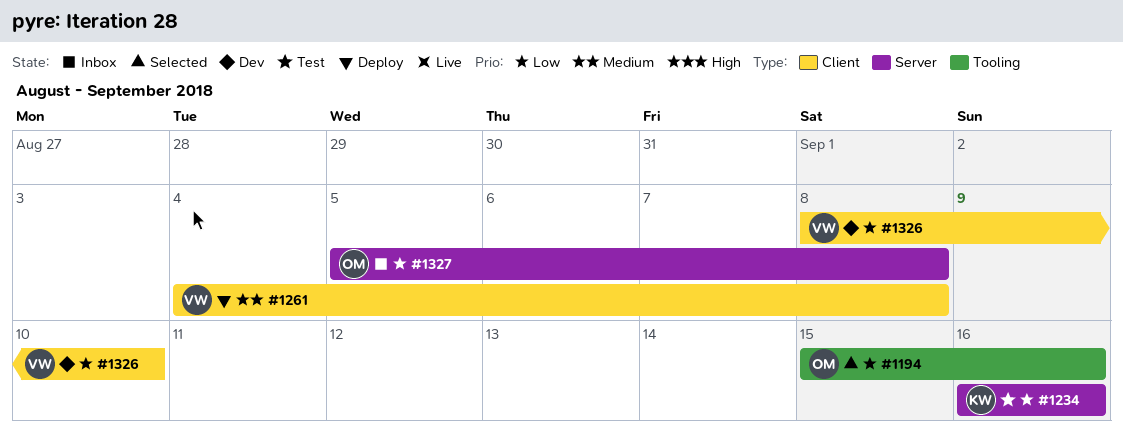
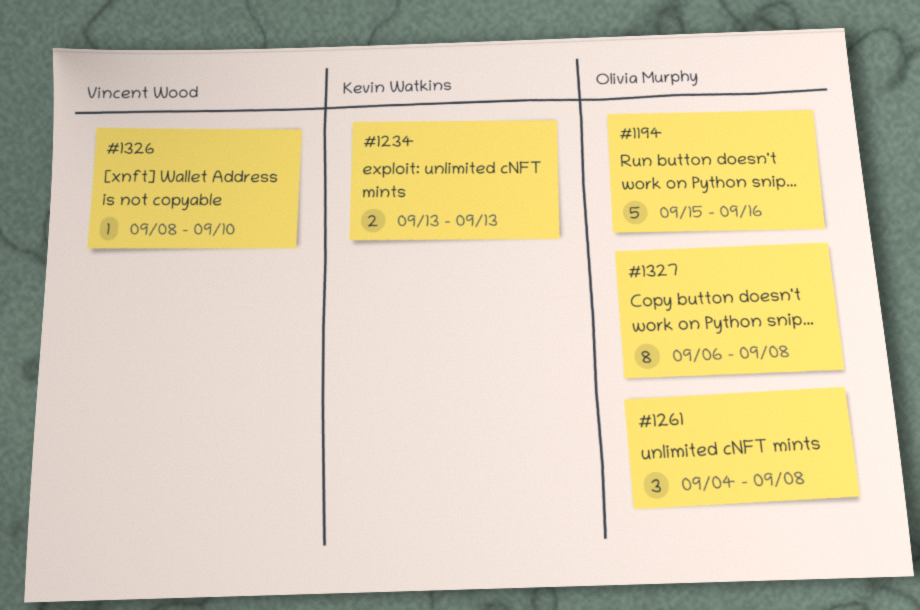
#1234, start: Sep 16 -> Sep 13
#1234, due: Sep 16 -> Sep 13
#1261, owner: Vincent Wood -> Olivia Murphy
#1327, start: Sep 5 -> Sep 6

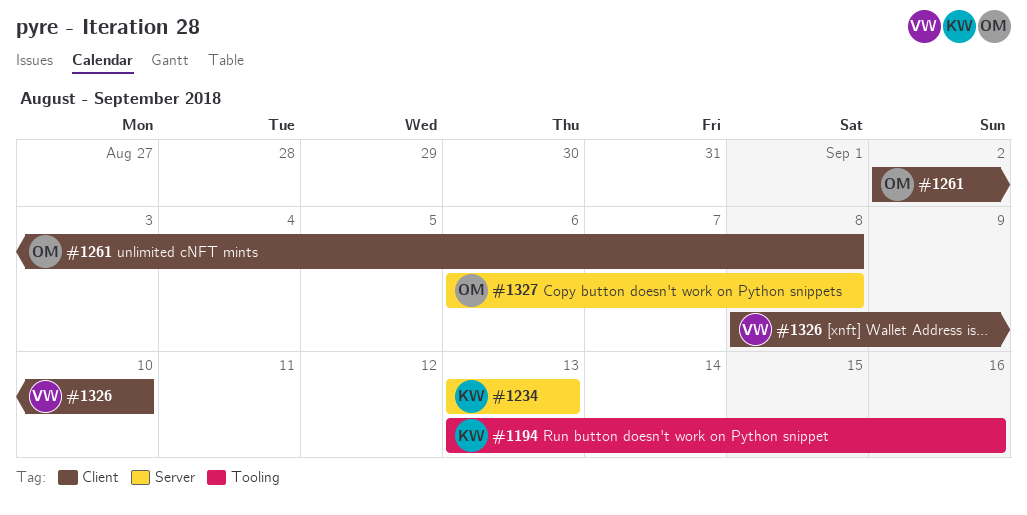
#1194, owner: Olivia Murphy -> Kevin Watkins
#1194, start: Sep 15 -> Sep 13
#1261, start: Sep 4 -> Sep 2

